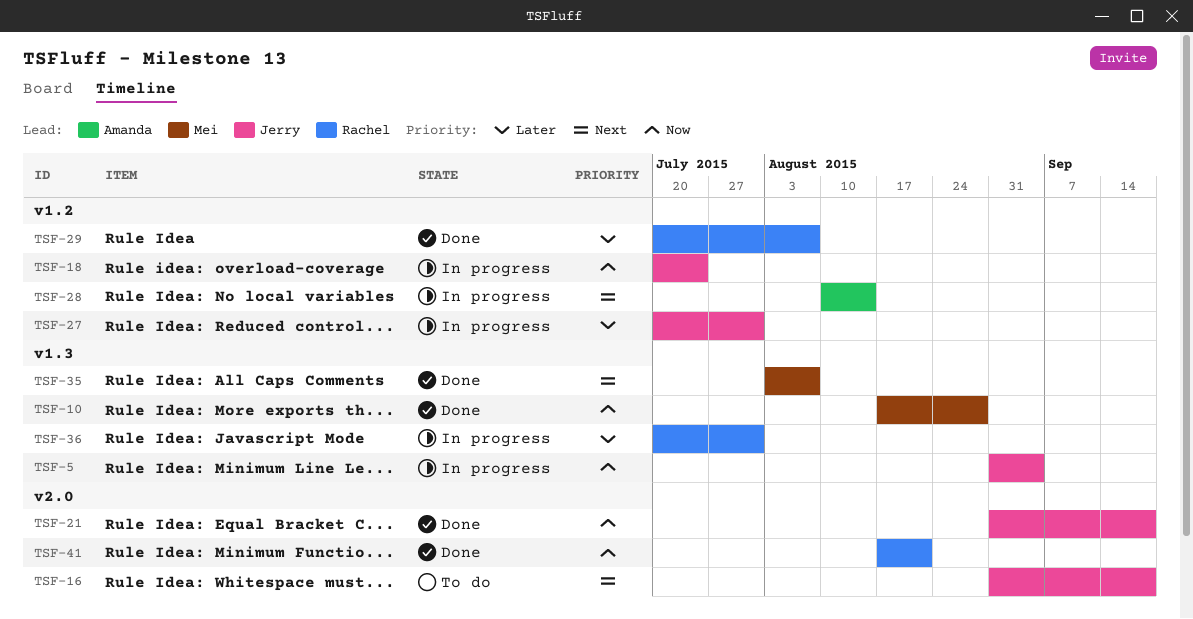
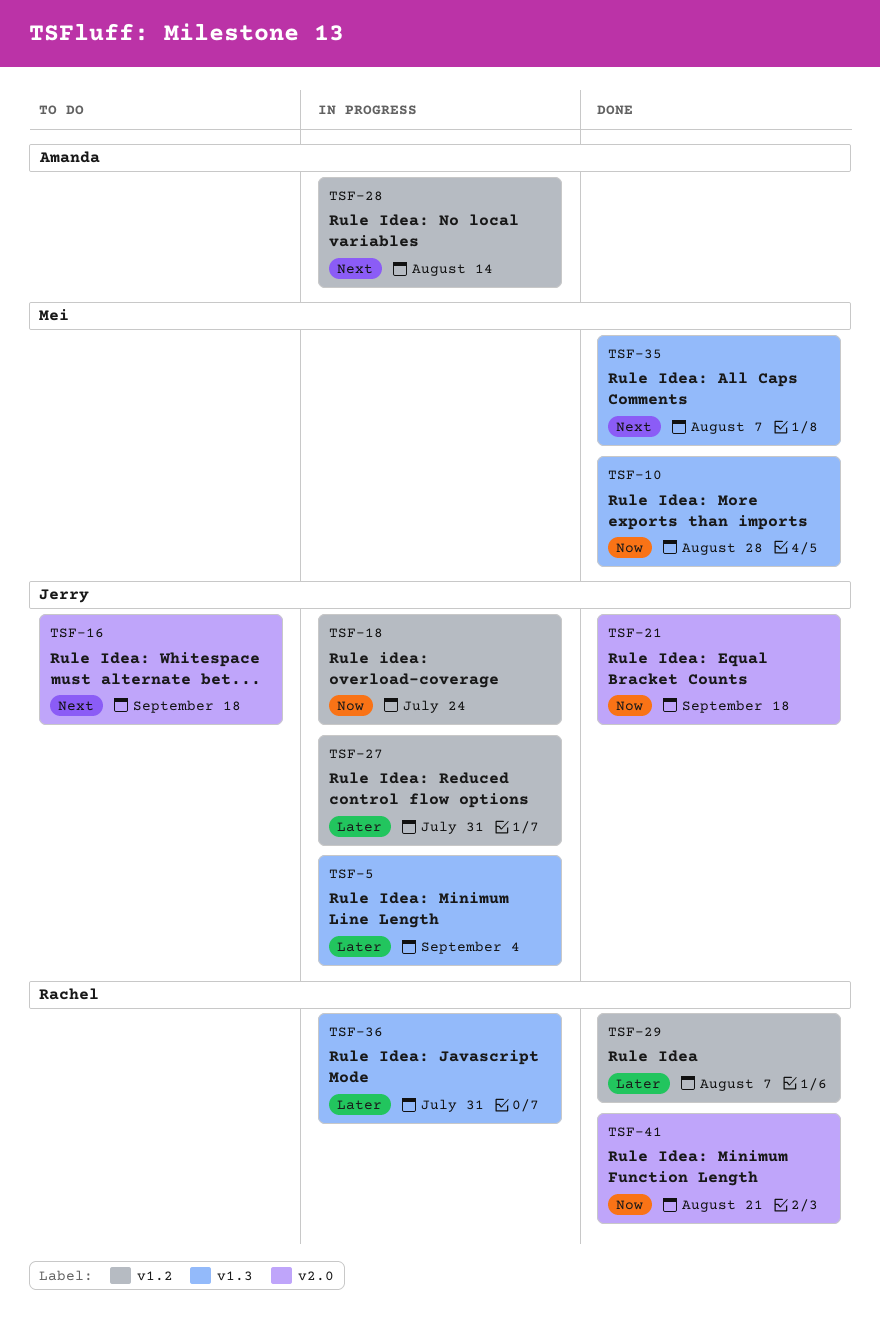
TSF-5, priority: Now -> Later

